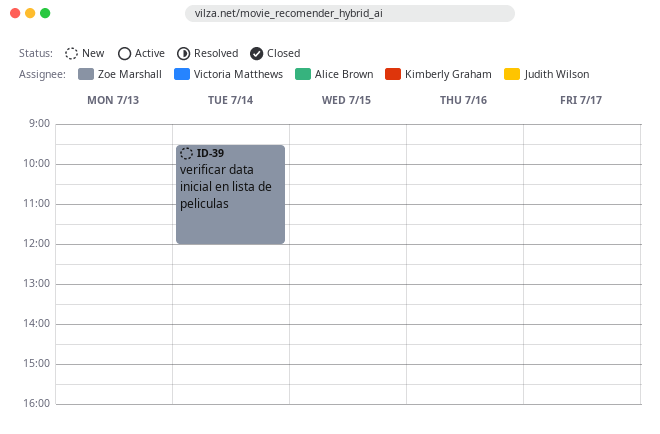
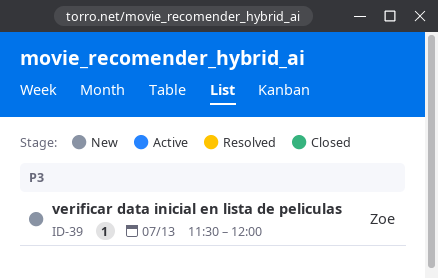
ID-39, day: Jul 14 -> Jul 13
ID-39, begins: 09:30 -> 11:30

